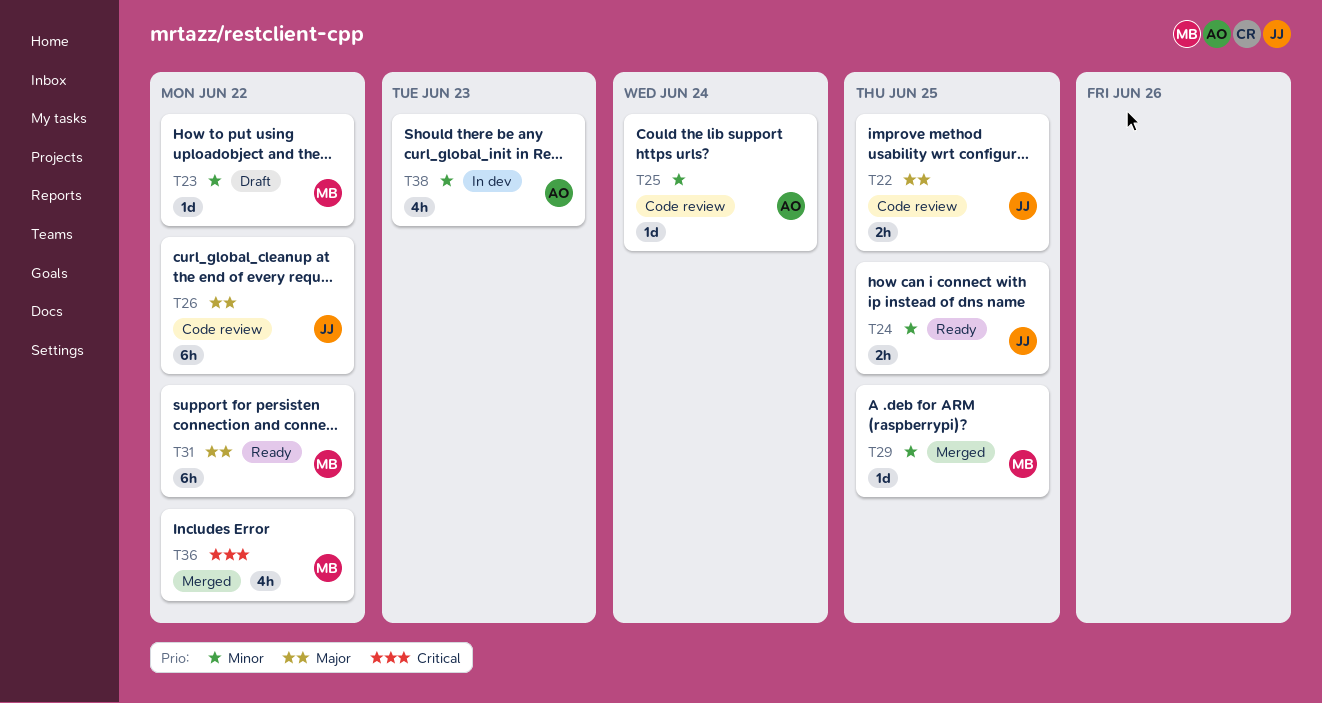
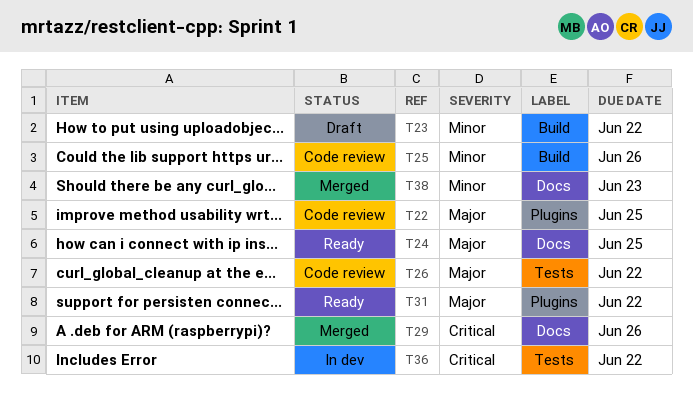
T24, priority: Minor -> Major
T25, due: Jun 24 -> Jun 26
T29, priority: Minor -> Critical
T29, due: Jun 25 -> Jun 26
T36, status: Merged -> In dev
T38, status: In dev -> Merged

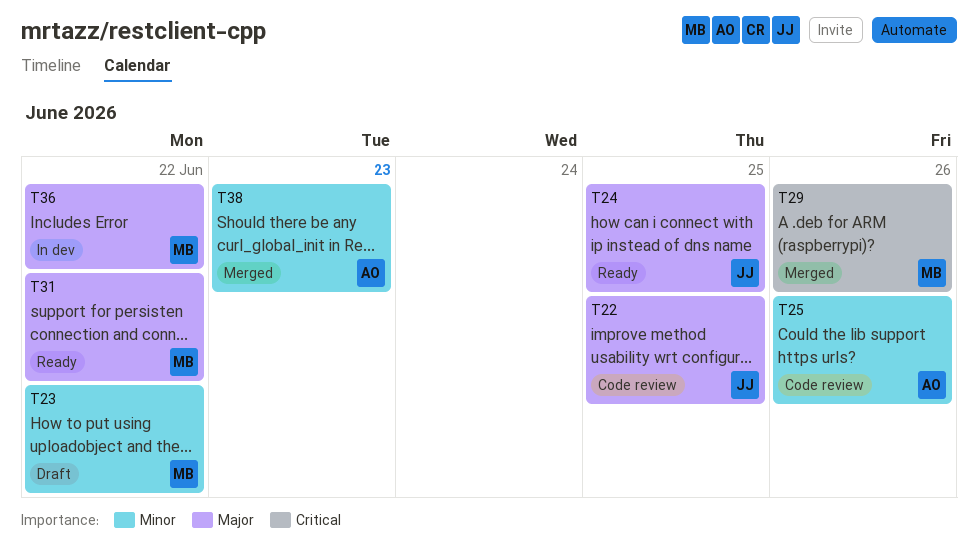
T26: present -> none
T36, priority: Critical -> Major

